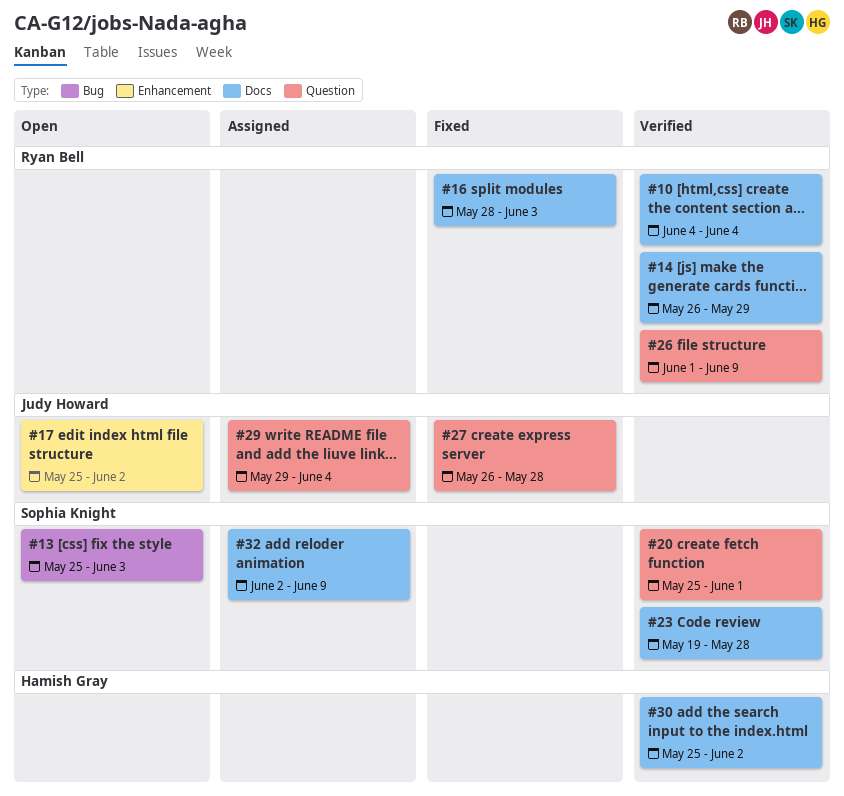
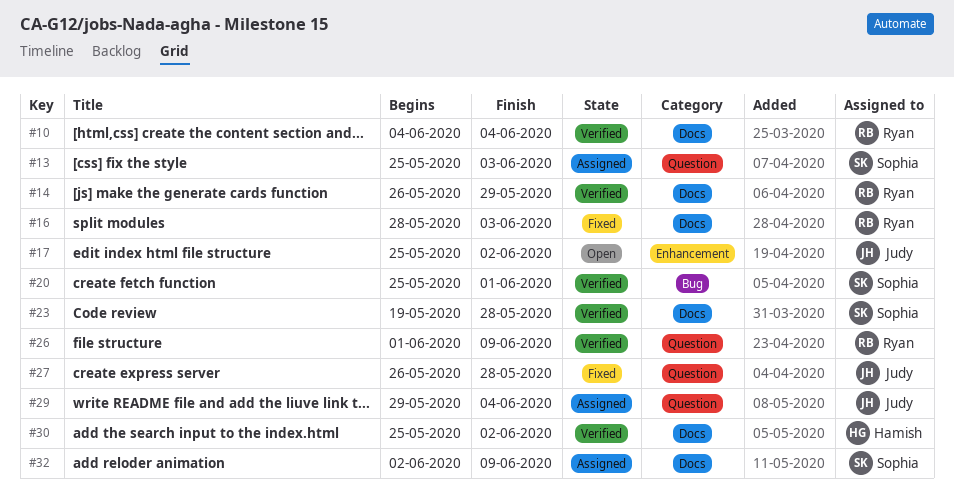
#13, status: Open -> Assigned
#13, label: Bug -> Question
#20, label: Question -> Bug

